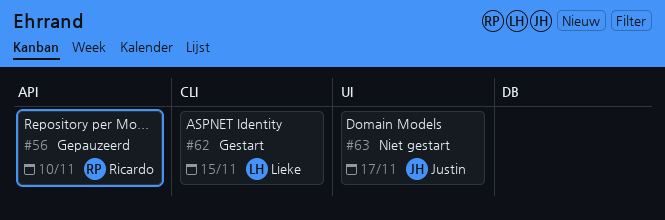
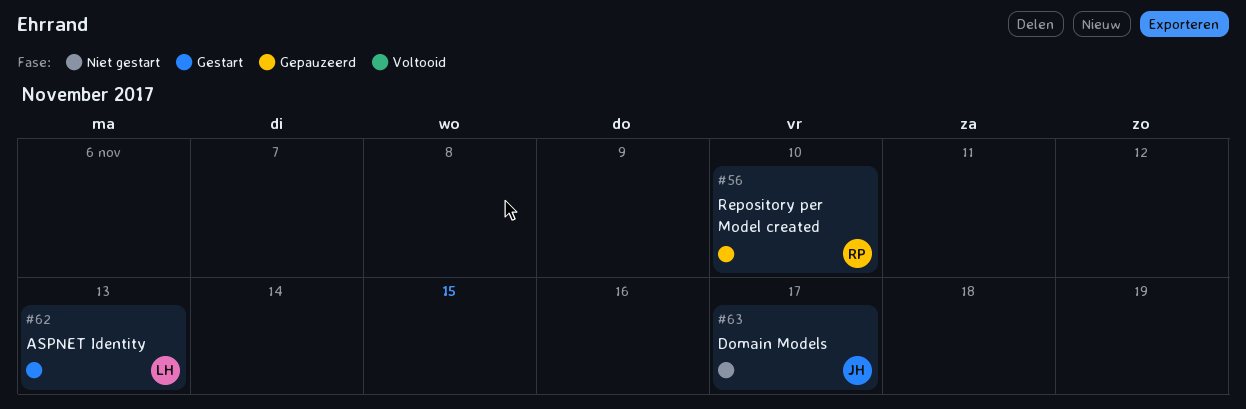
#62, due: Nov 15 -> Nov 13

